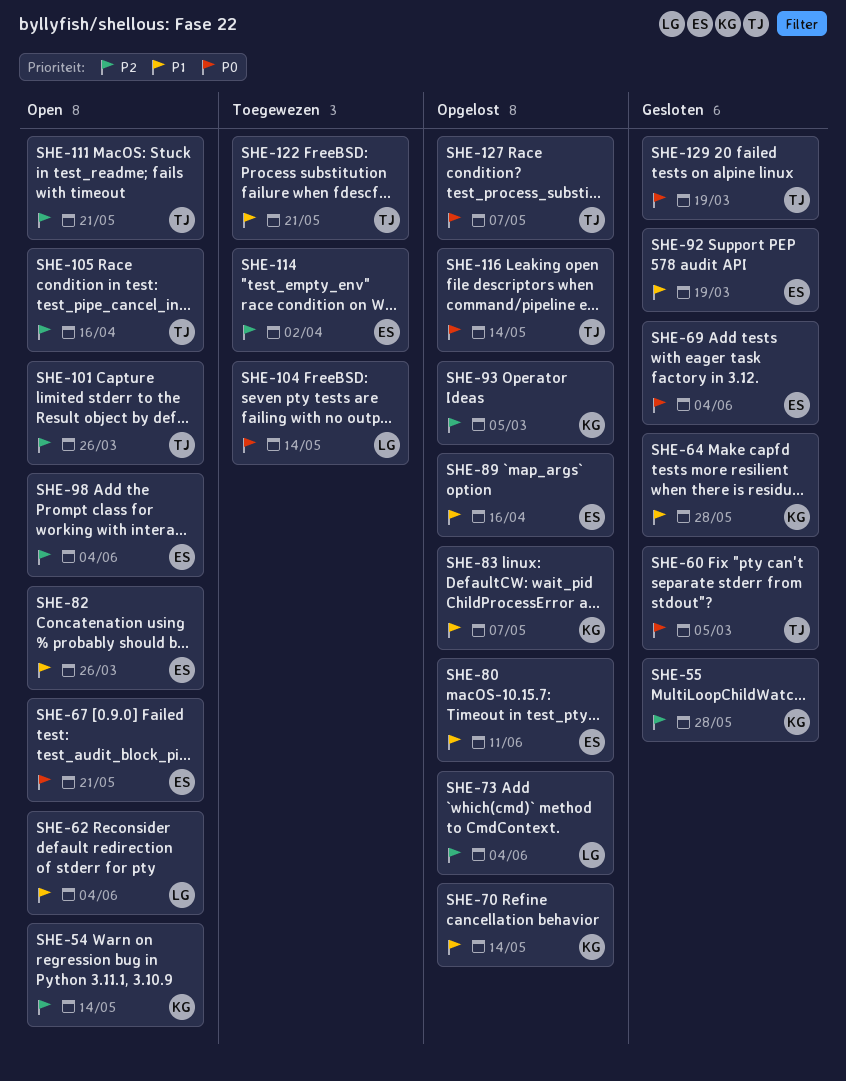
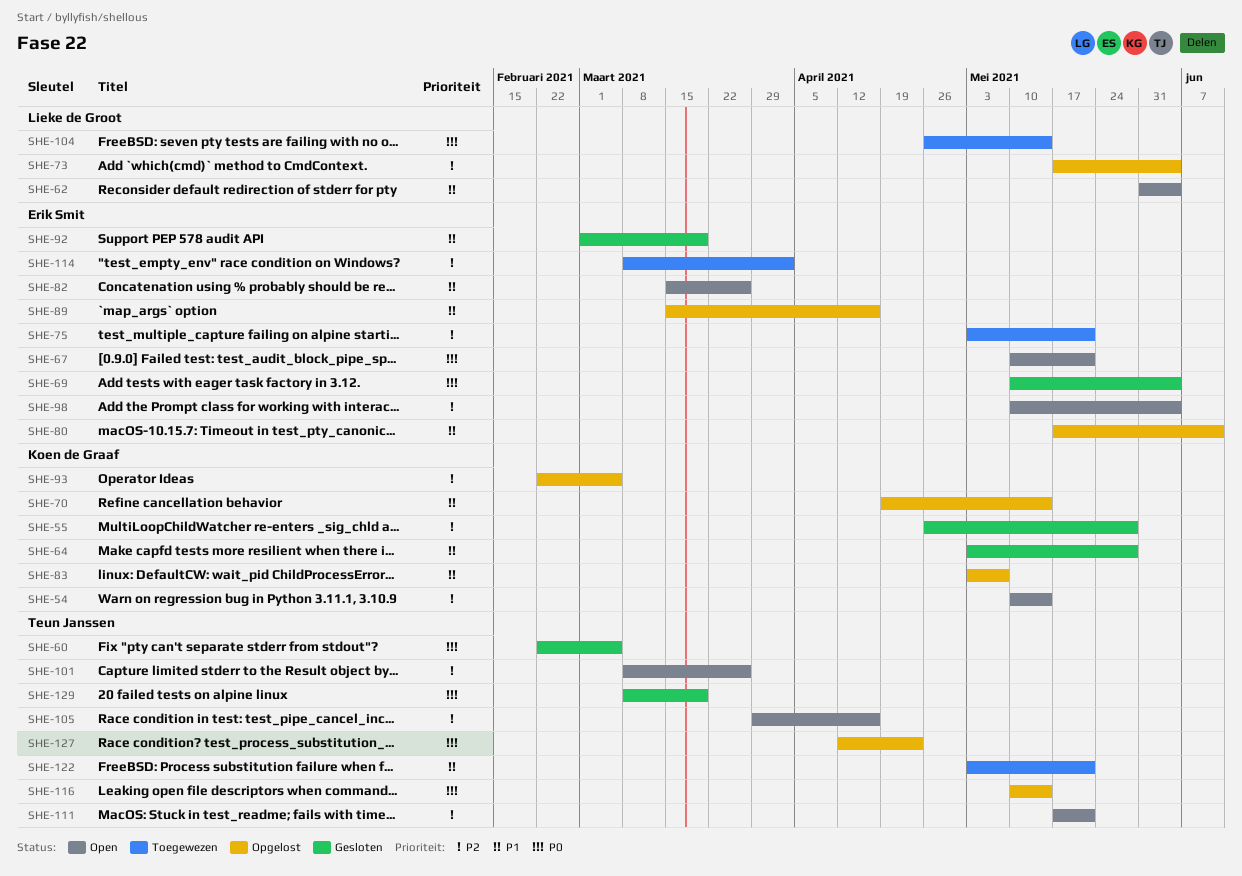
SHE-75: none -> present
SHE-127, due: May 7 -> Apr 23

